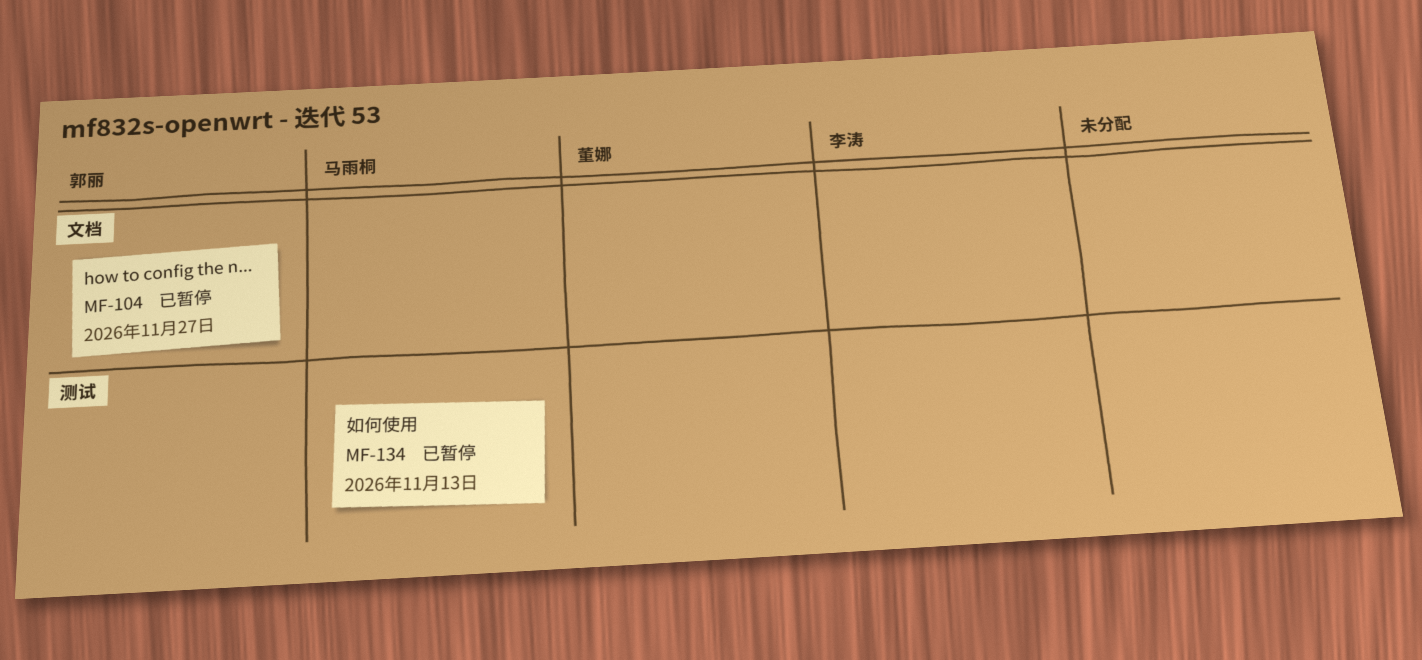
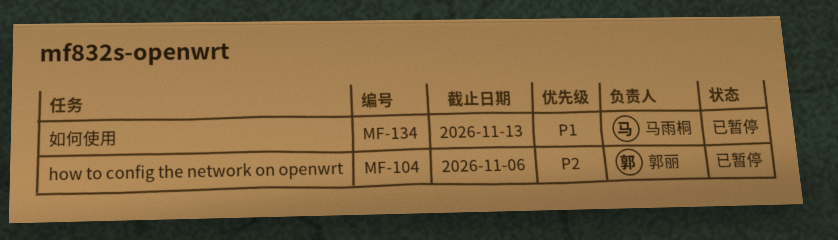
MF-104, due: Nov 27 -> Nov 6

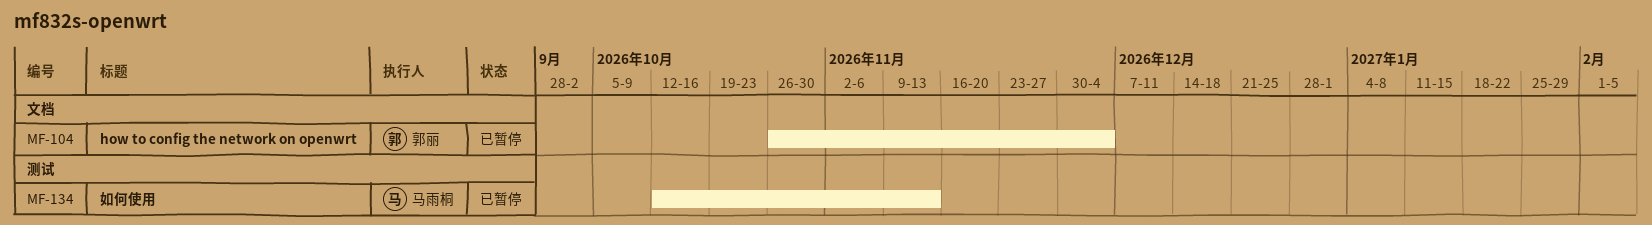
MF-104, due: Nov 6 -> Dec 4

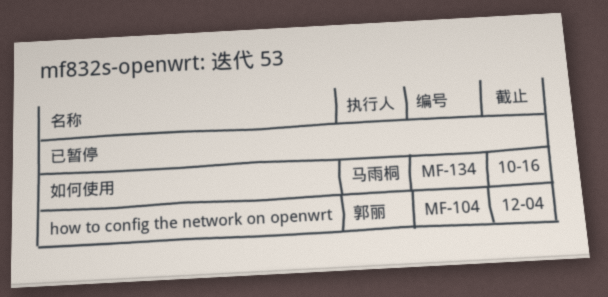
MF-134, due: Nov 13 -> Oct 16

